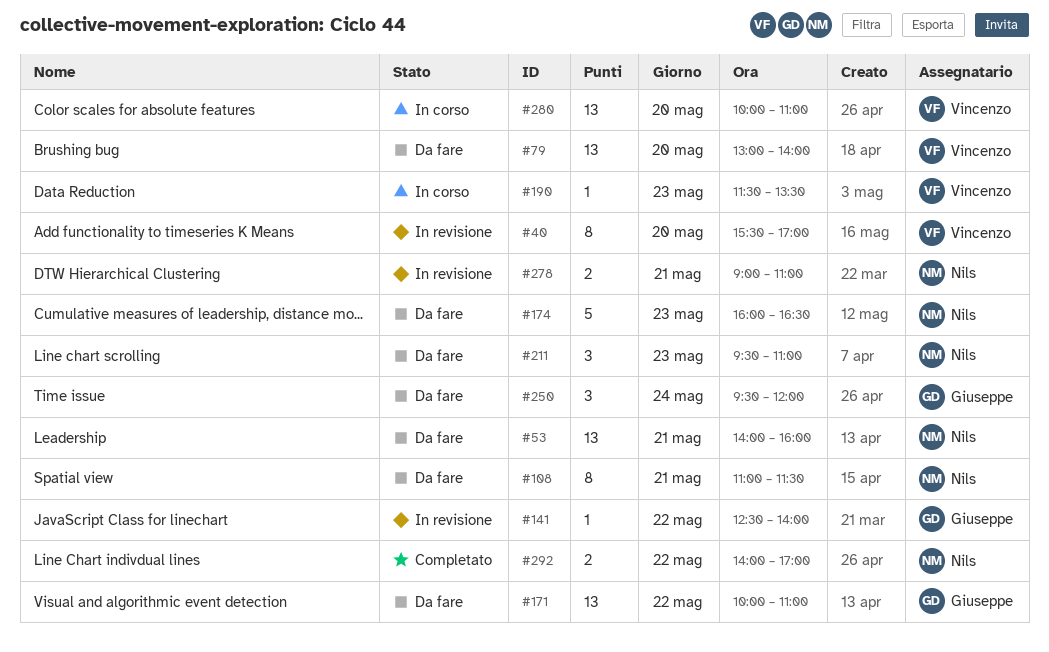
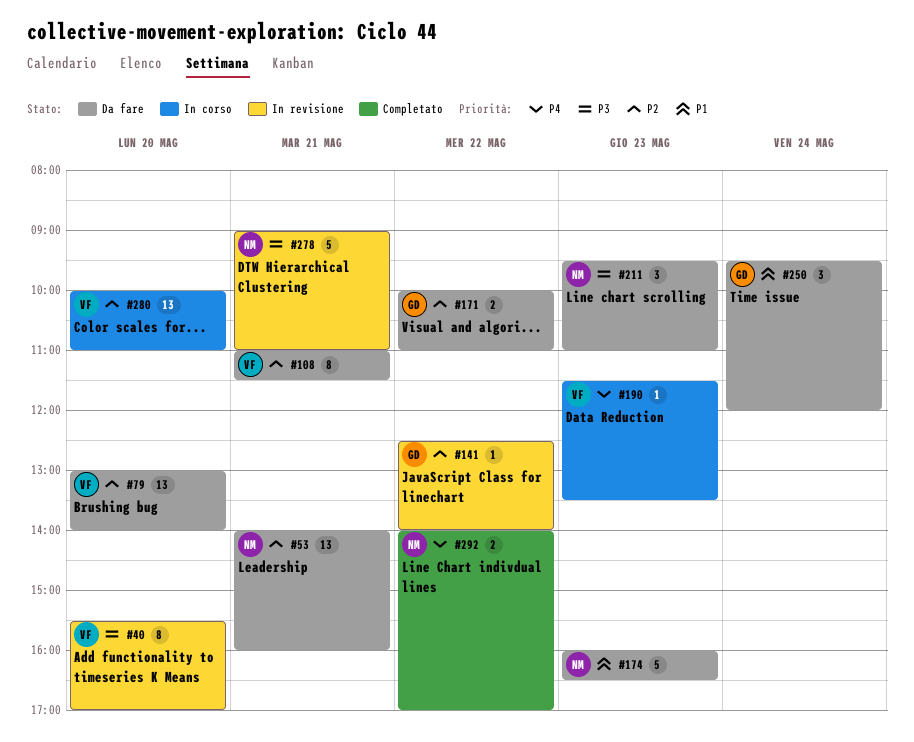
#108, owner: Nils -> Vincenzo
#171, estimate: 13 -> 2
#278, estimate: 2 -> 5

